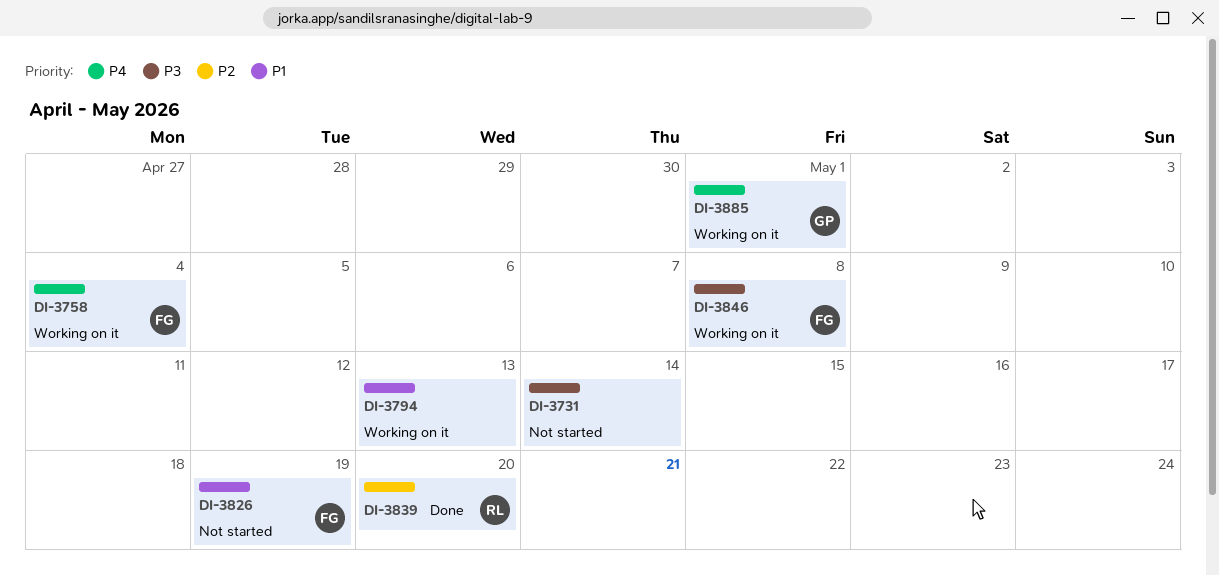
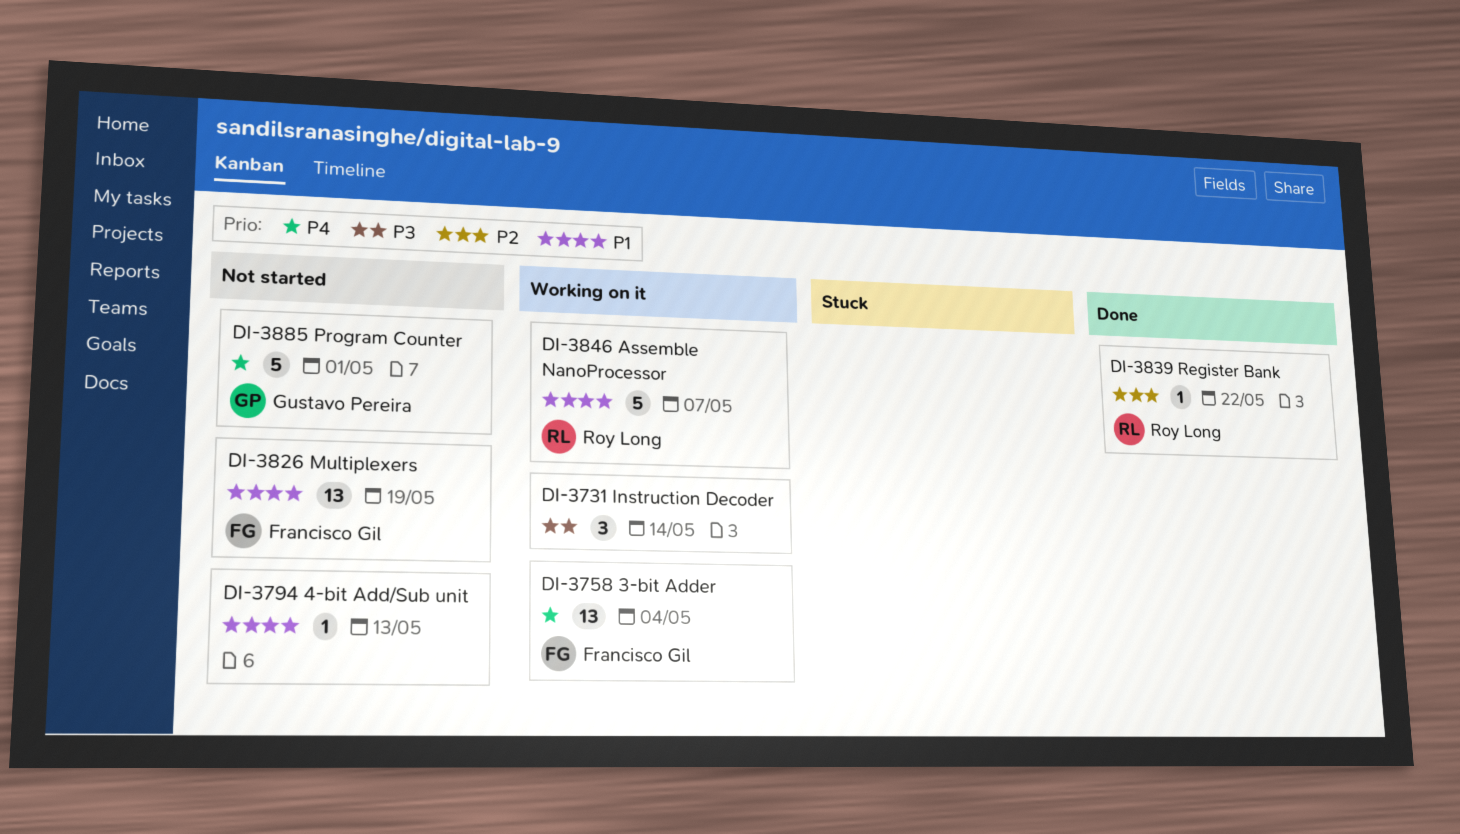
DI-3731, status: Not started -> Working on it
DI-3794, status: Working on it -> Not started
DI-3839, due: May 20 -> May 22
DI-3846, owner: Francisco Gil -> Roy Long
DI-3846, priority: P3 -> P1
DI-3846, due: May 8 -> May 7
DI-3885, status: Working on it -> Not started

